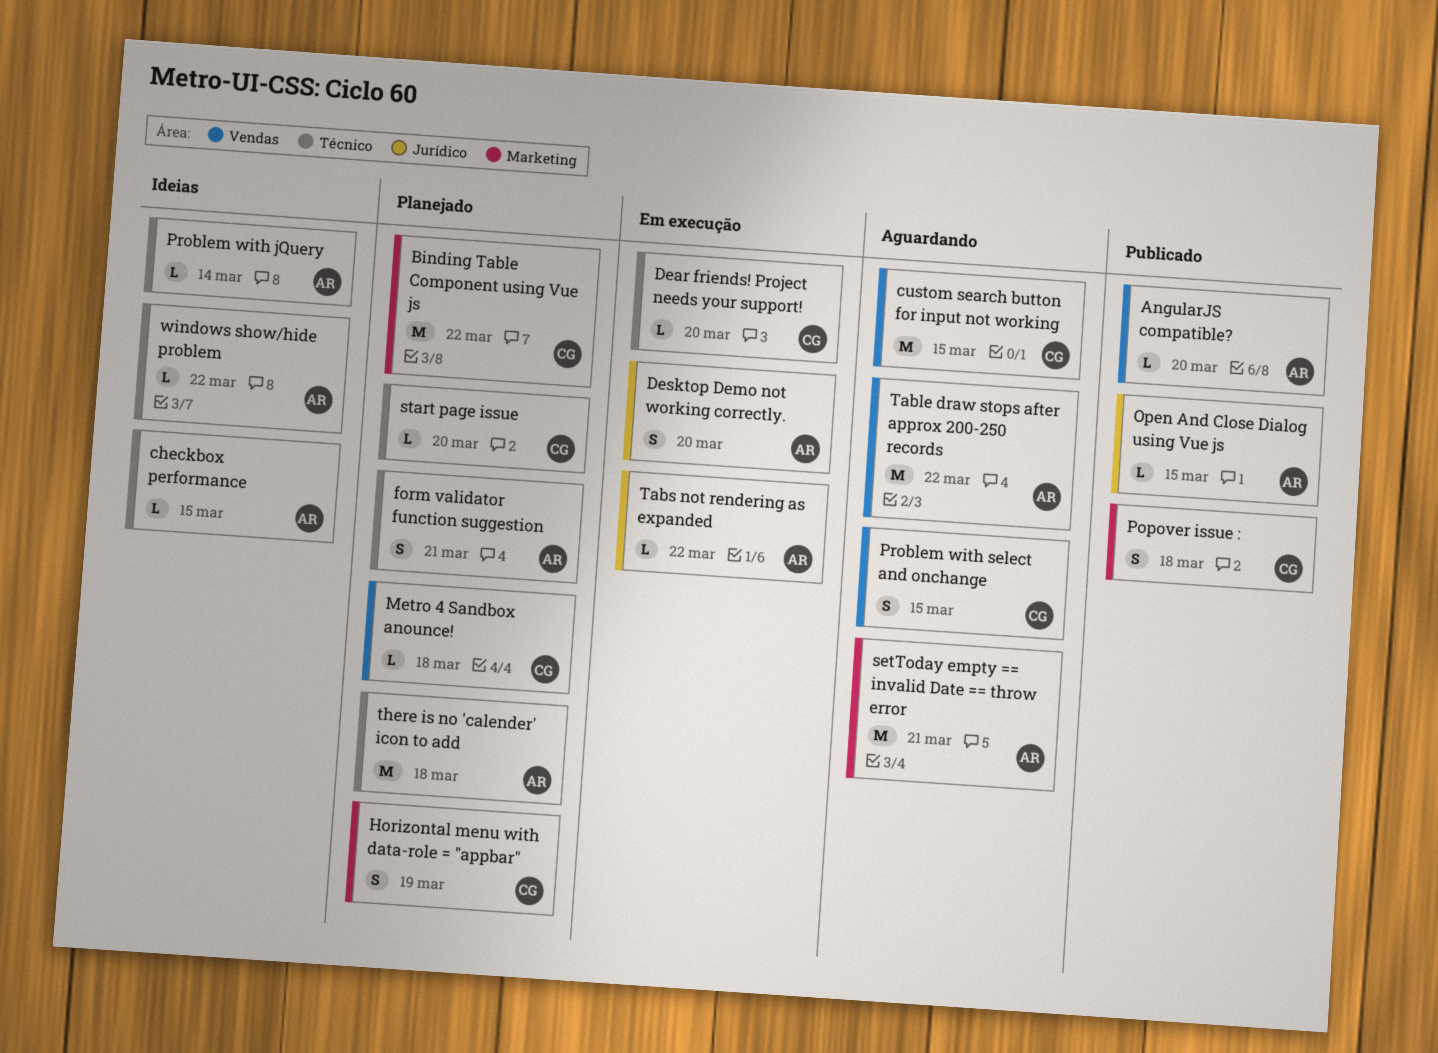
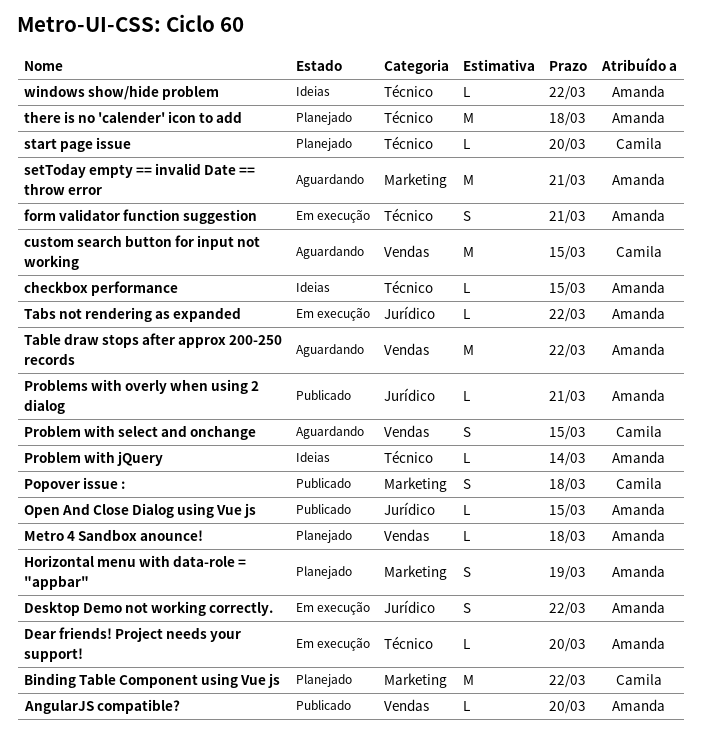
Dear friends! Project needs your support!, owner: Camila -> Amanda
Desktop Demo not working correctly., due: Mar 20 -> Mar 22
form validator function suggestion, status: Planejado -> Em execução
Horizontal menu with data-role = "appbar", owner: Camila -> Amanda
Metro 4 Sandbox anounce!, owner: Camila -> Amanda
Problems with overly when using 2 dialog: none -> present

